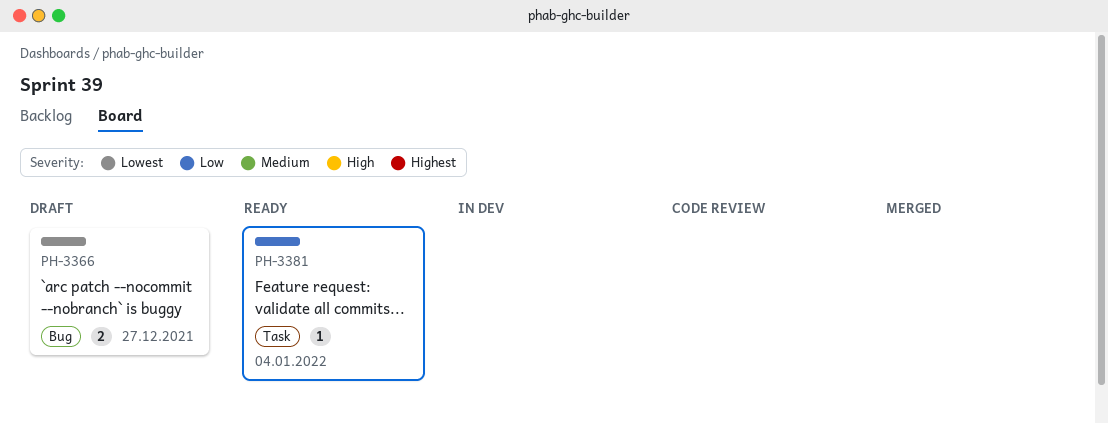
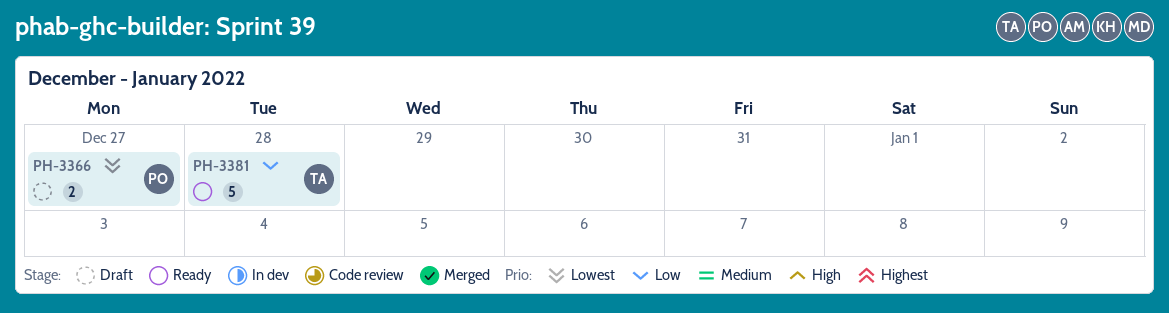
PH-3381, estimate: 1 -> 5
PH-3381, due: Jan 4 -> Dec 28

